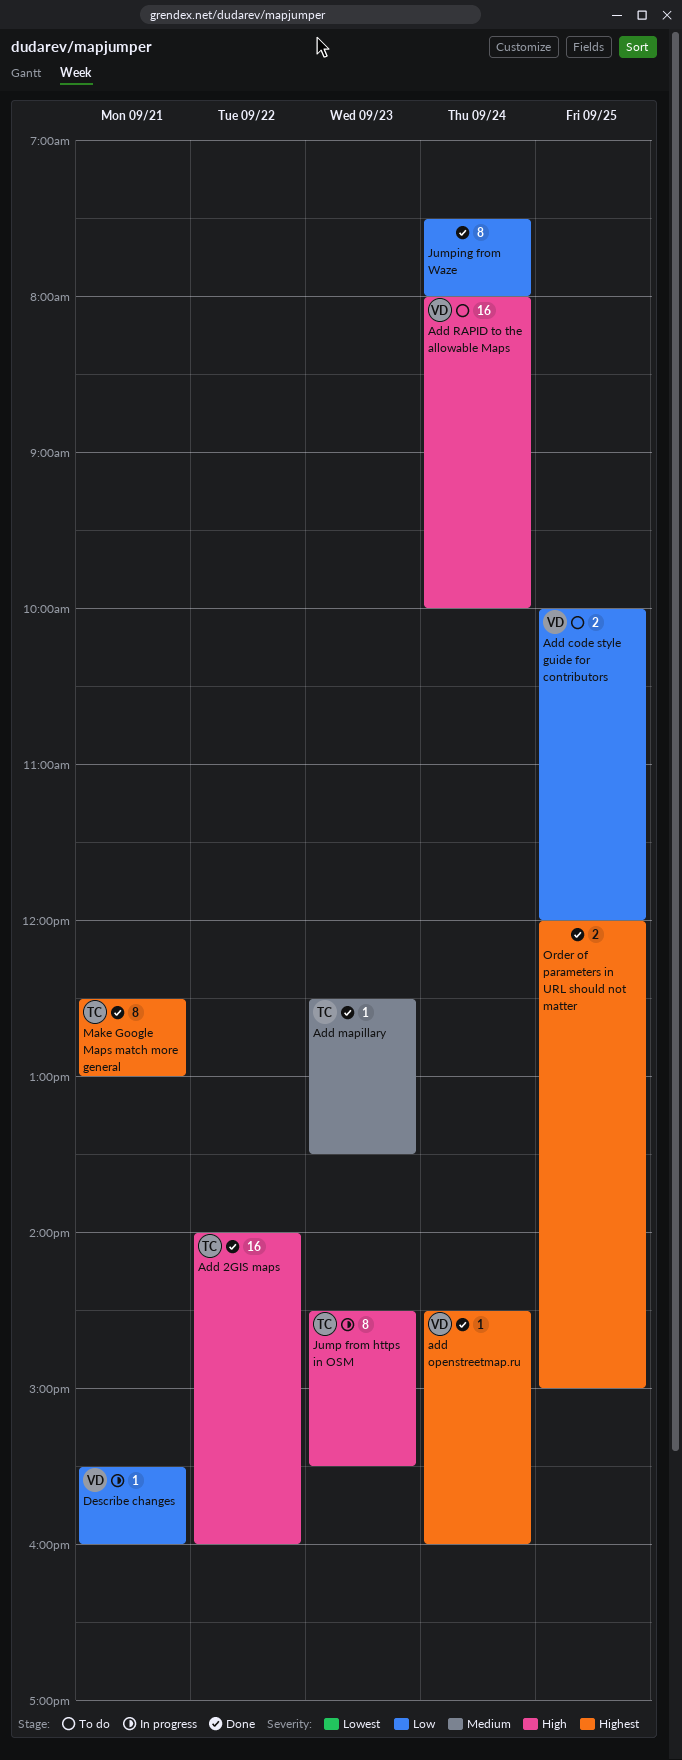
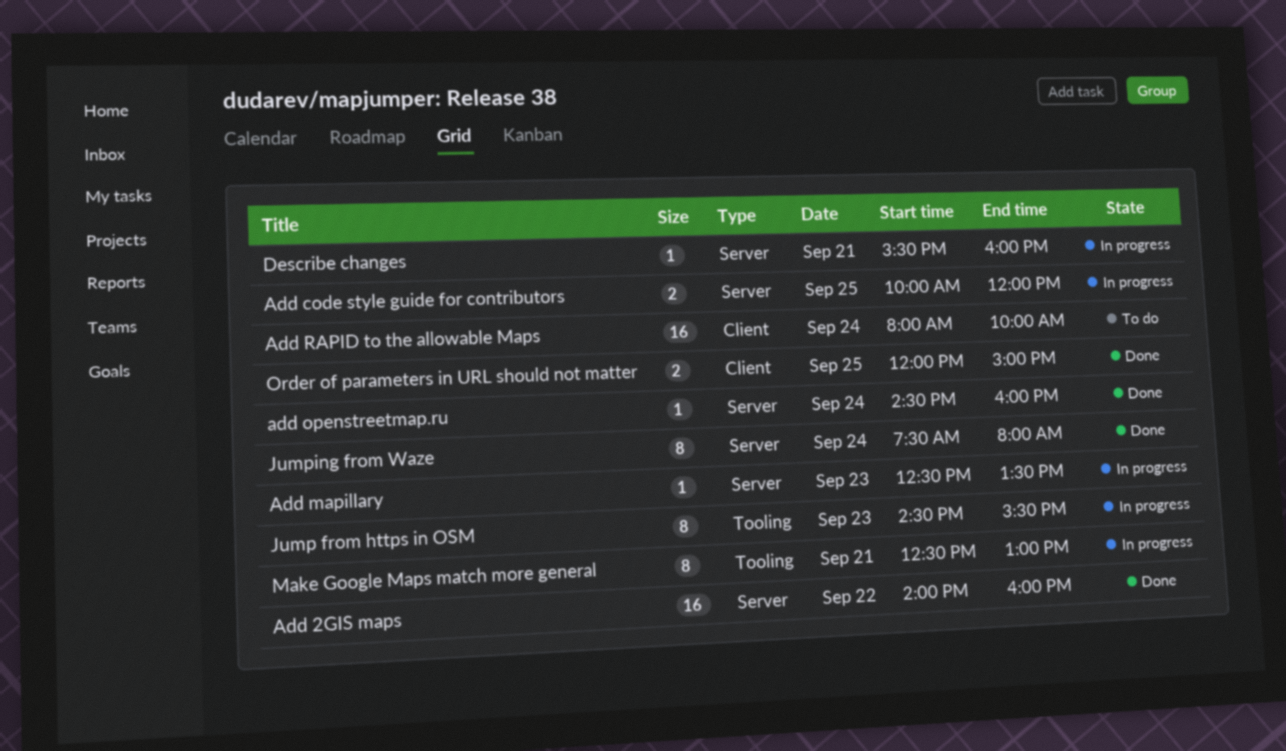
Add code style guide for contributors, status: To do -> In progress
Add mapillary, status: Done -> In progress
Make Google Maps match more general, status: Done -> In progress

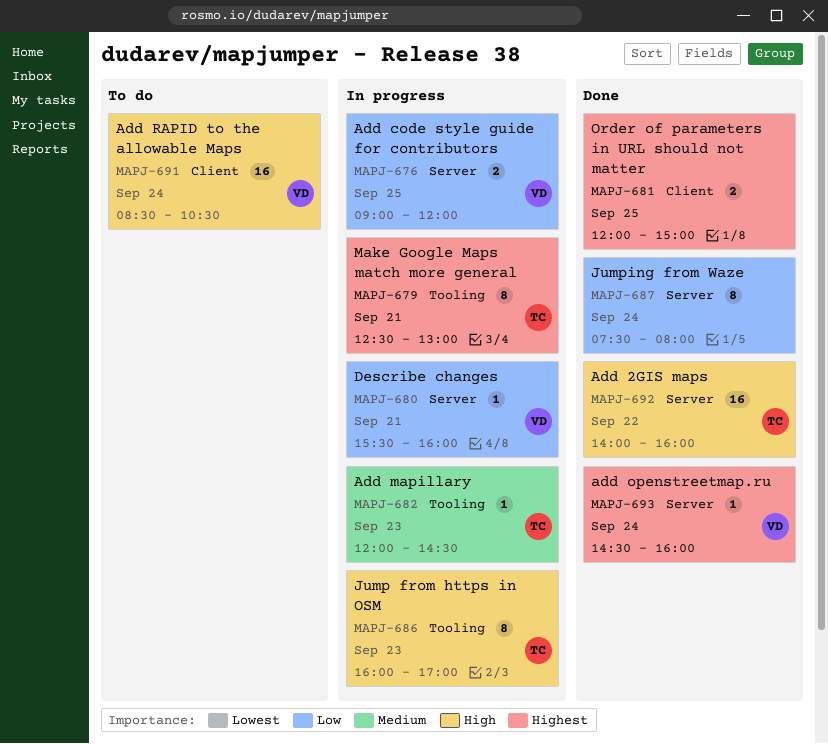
Add code style guide for contributors, begins: 10:00 -> 09:00
Add mapillary, label: Server -> Tooling
Add mapillary, begins: 12:30 -> 12:00
Add mapillary, ends: 13:30 -> 14:30
Add RAPID to the allowable Maps, begins: 08:00 -> 08:30
Add RAPID to the allowable Maps, ends: 10:00 -> 10:30
Jump from https in OSM, begins: 14:30 -> 16:00
Jump from https in OSM, ends: 15:30 -> 17:00

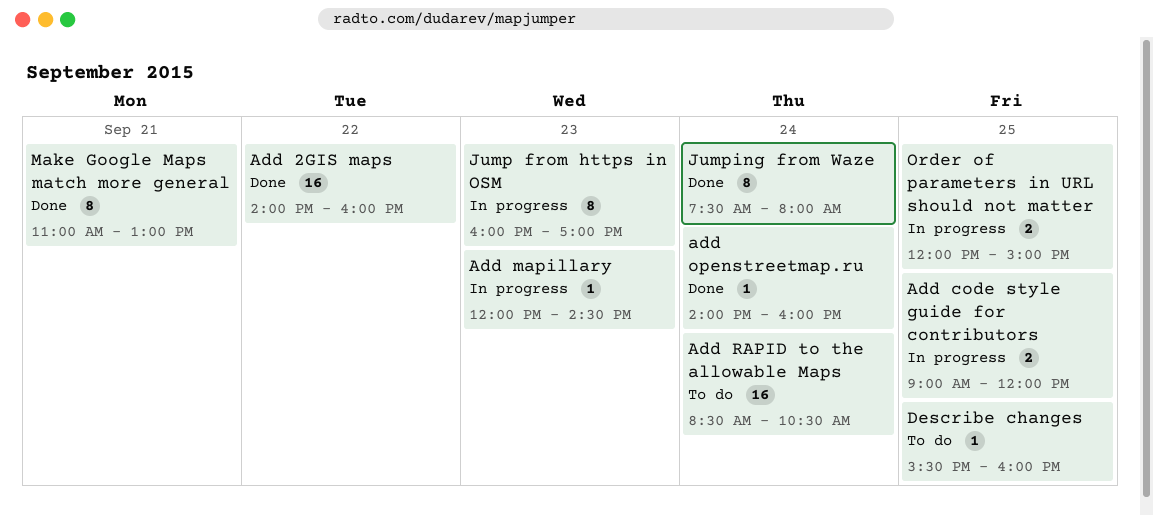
add openstreetmap.ru, begins: 14:30 -> 14:00
Describe changes, status: In progress -> To do
Describe changes, day: Sep 21 -> Sep 25
Make Google Maps match more general, status: In progress -> Done
Make Google Maps match more general, begins: 12:30 -> 11:00
Order of parameters in URL should not matter, status: Done -> In progress

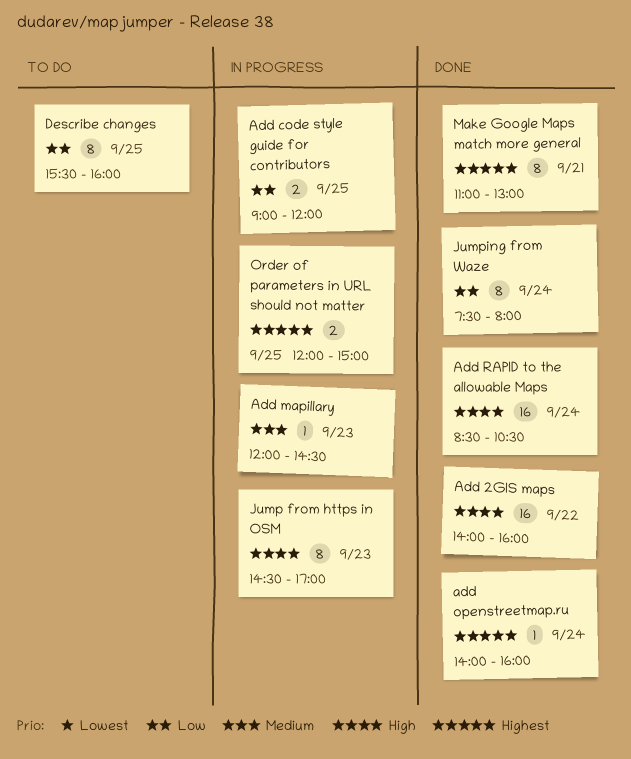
Add RAPID to the allowable Maps, status: To do -> Done
Describe changes, estimate: 1 -> 8
Jump from https in OSM, begins: 16:00 -> 14:30

